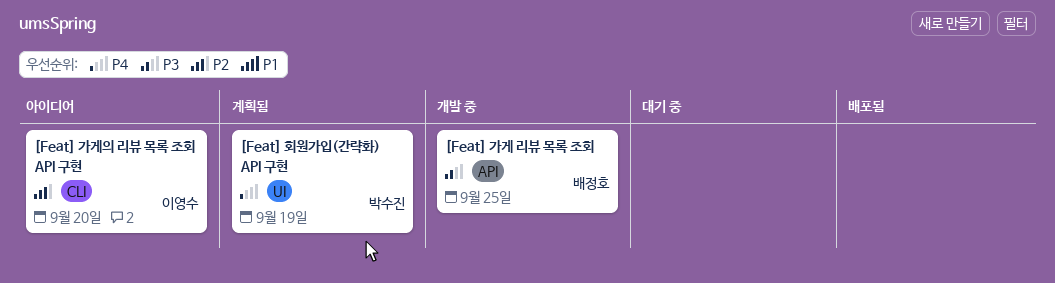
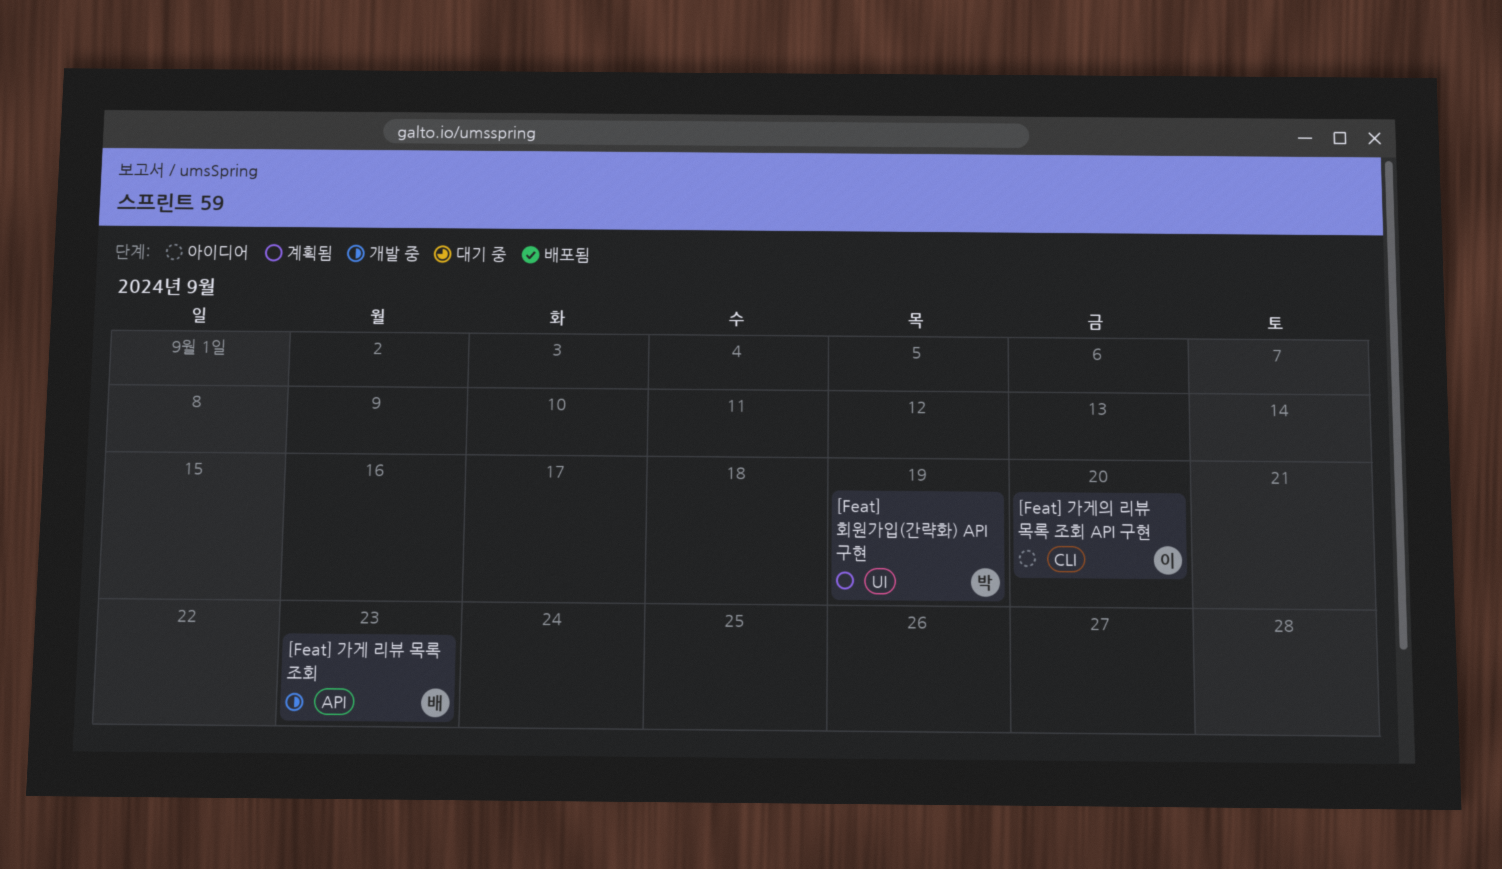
[Feat] 가게 리뷰 목록 조회, due: Sep 25 -> Sep 23

